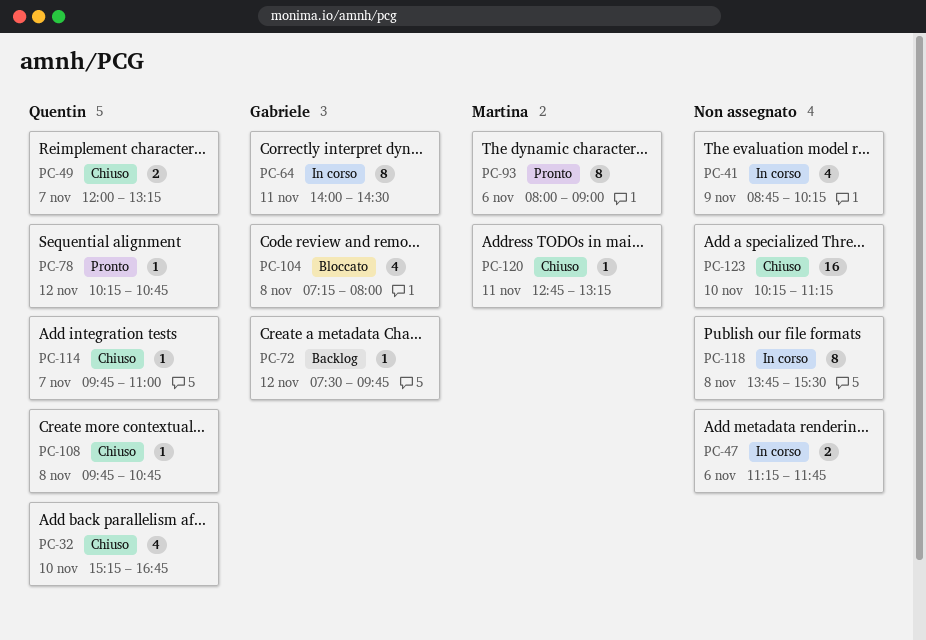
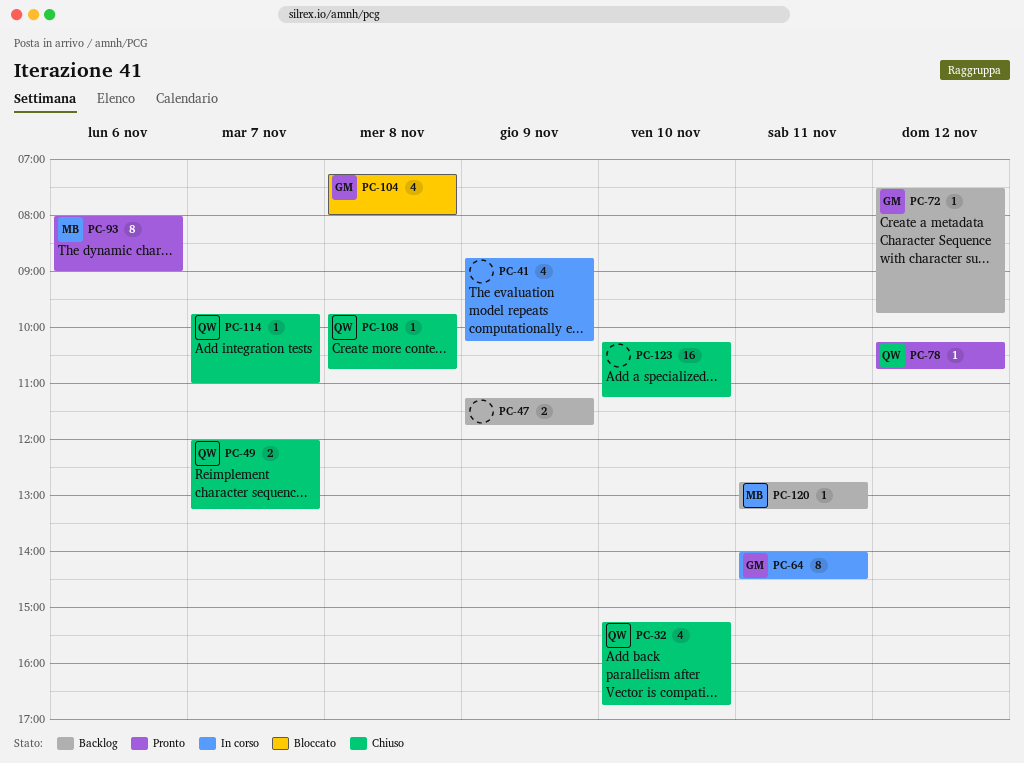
PC-47, status: In corso -> Backlog
PC-47, day: Nov 6 -> Nov 9
PC-118: present -> none
PC-120, status: Chiuso -> Backlog

